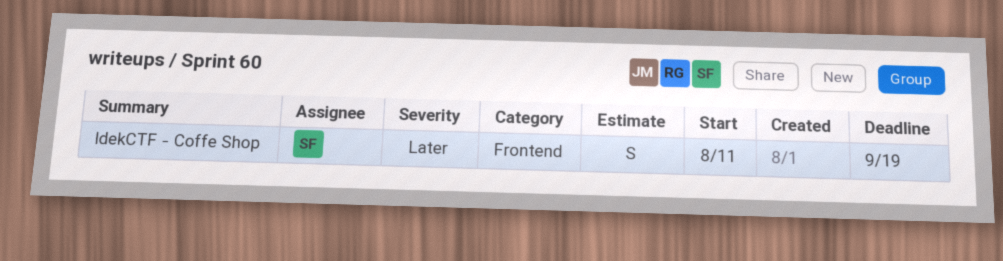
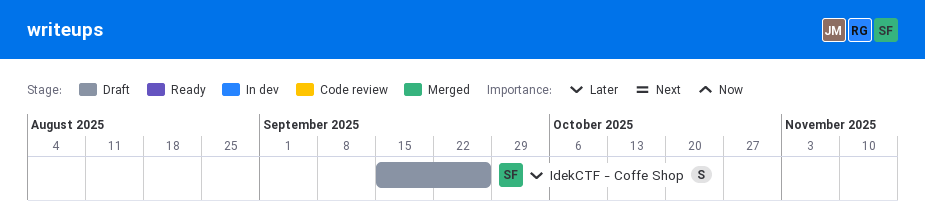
IdekCTF - Coffe Shop, start: Aug 11 -> Sep 15
IdekCTF - Coffe Shop, due: Sep 19 -> Sep 26

